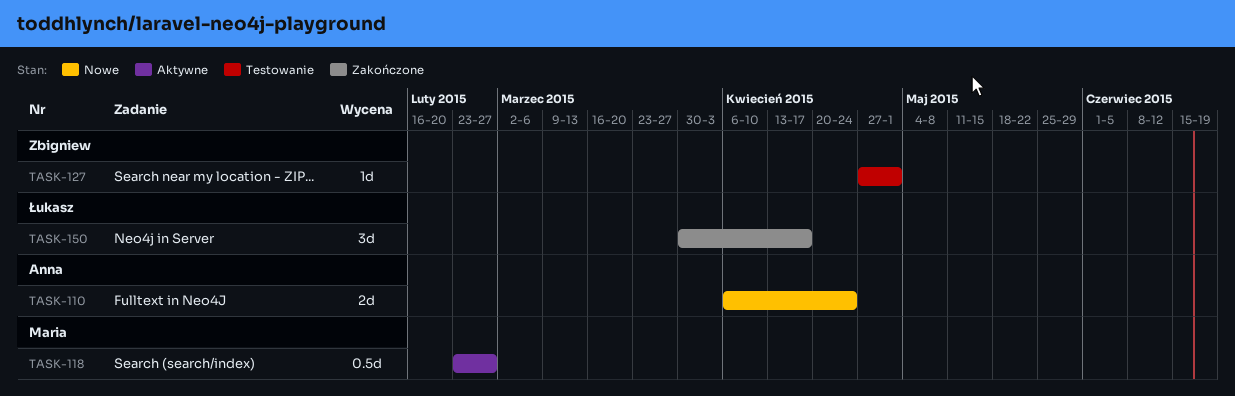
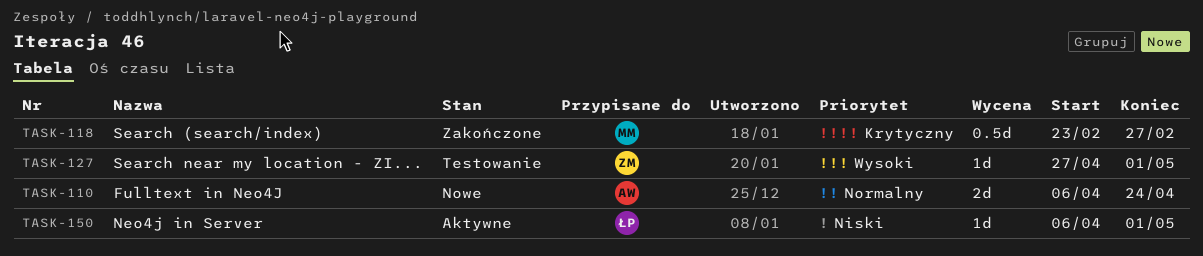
TASK-118, status: Aktywne -> Zakończone
TASK-150, status: Zakończone -> Aktywne
TASK-150, estimate: 3d -> 1d
TASK-150, start: Mar 30 -> Apr 6
TASK-150, due: Apr 17 -> May 1

